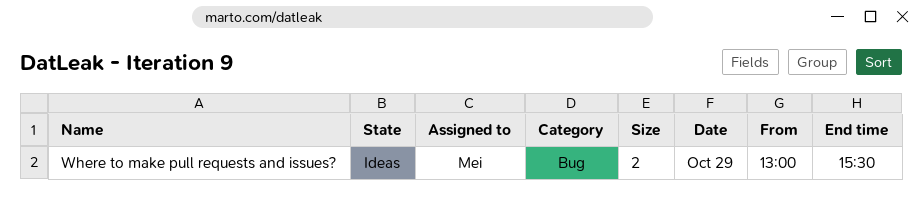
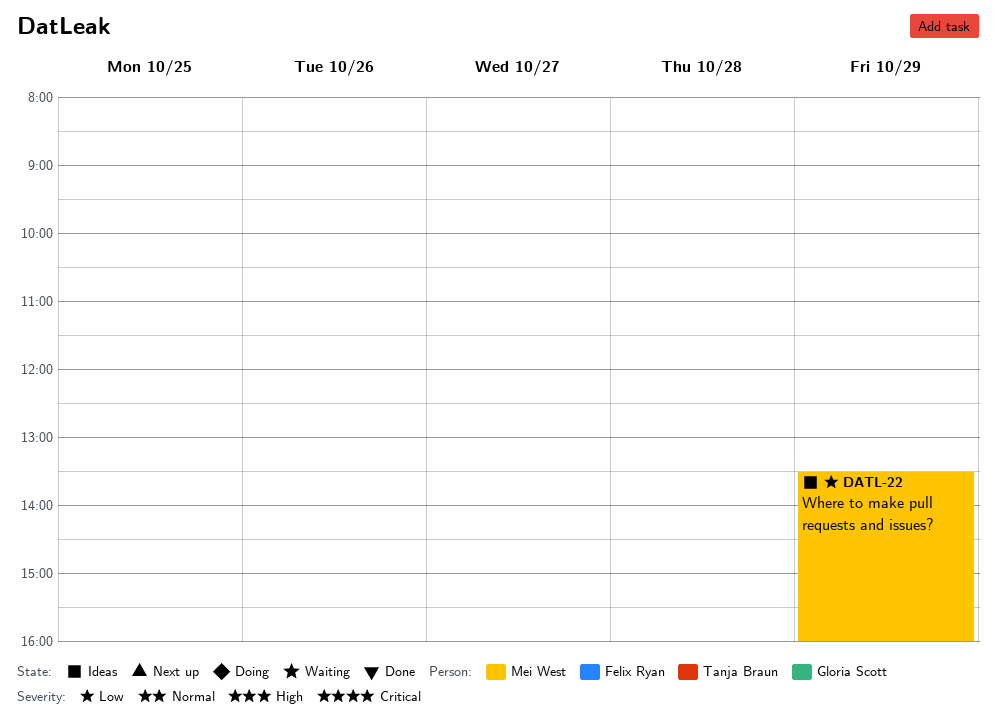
Where to make pull requests and issues?, begins: 13:00 -> 13:30
Where to make pull requests and issues?, ends: 15:30 -> 16:00

